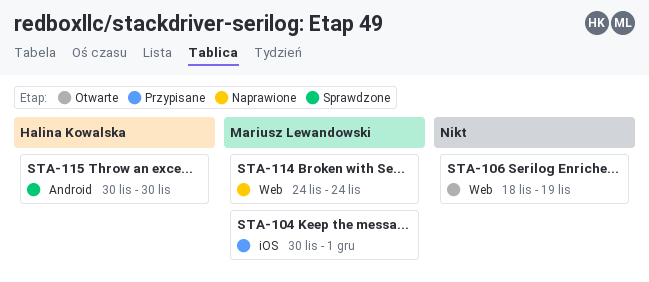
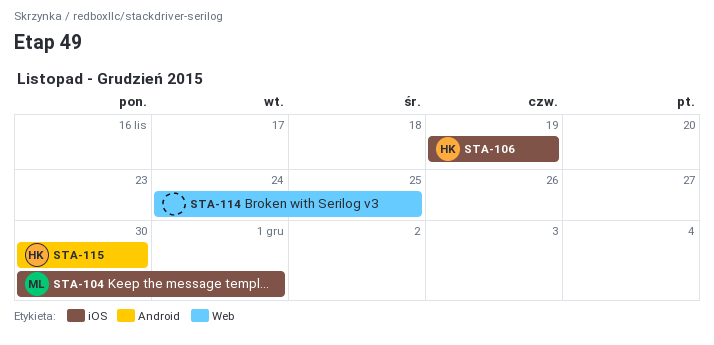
STA-106, owner: none -> Halina Kowalska
STA-106, label: Web -> iOS
STA-106, start: Nov 18 -> Nov 19
STA-114, owner: Mariusz Lewandowski -> none
STA-114, due: Nov 24 -> Nov 25

